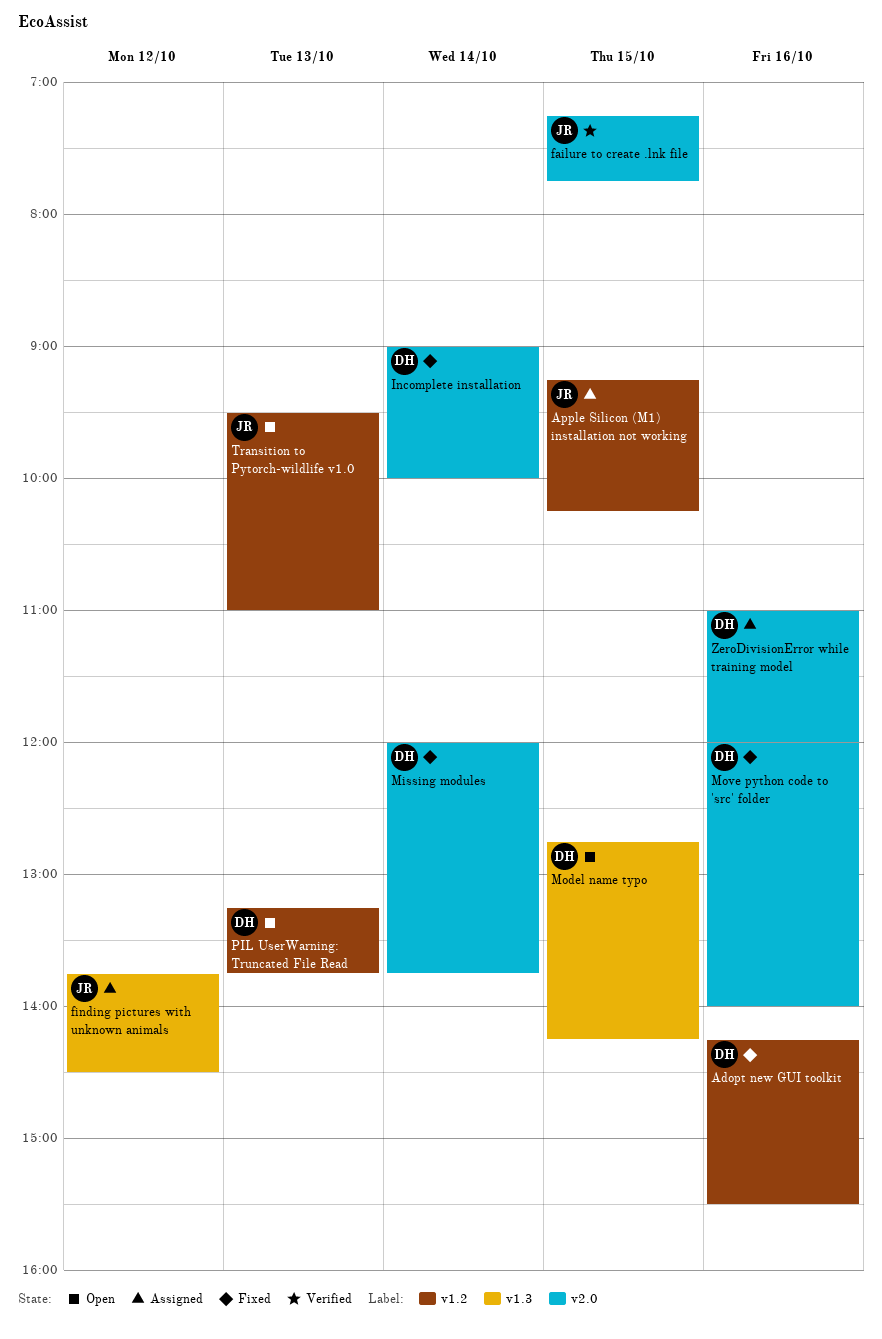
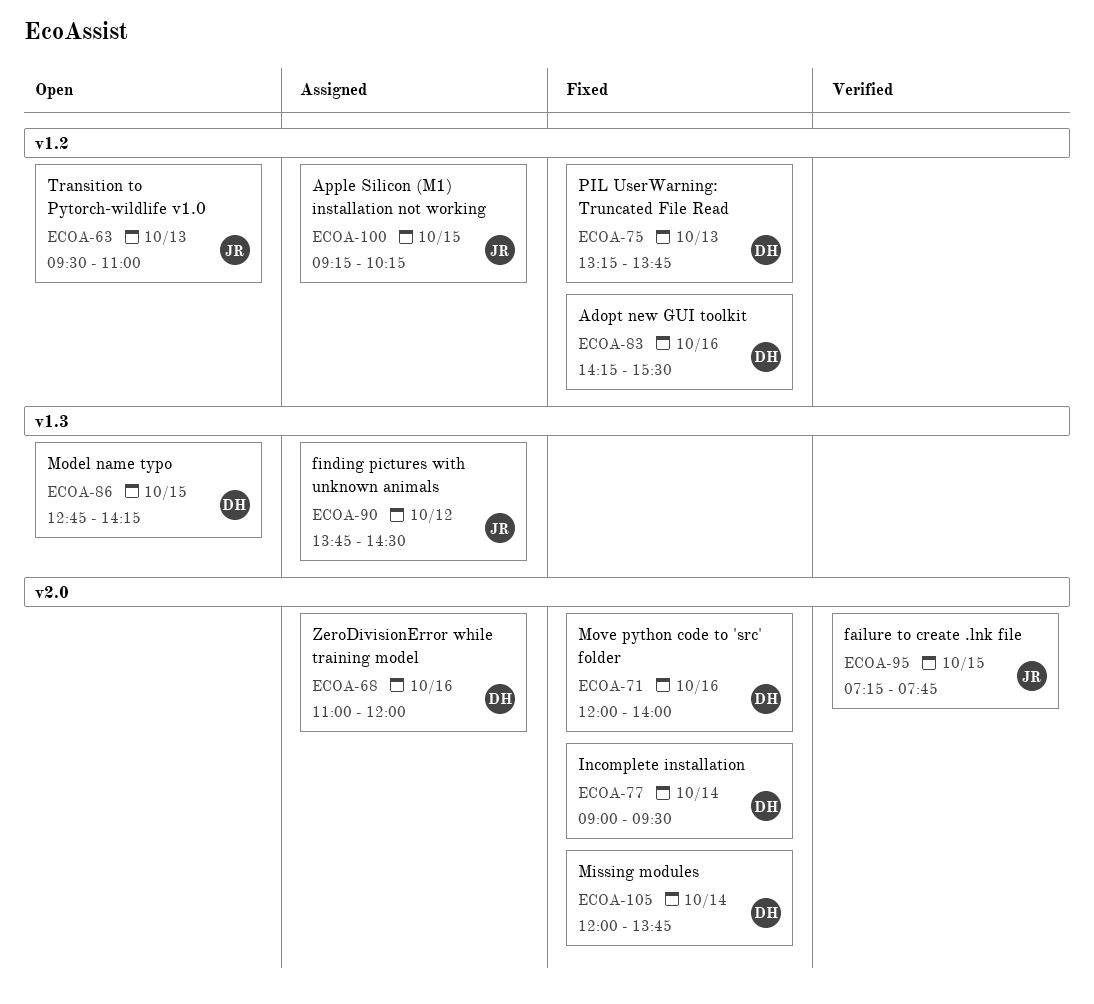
Incomplete installation, ends: 10:00 -> 09:30
PIL UserWarning: Truncated File Read, status: Open -> Fixed

